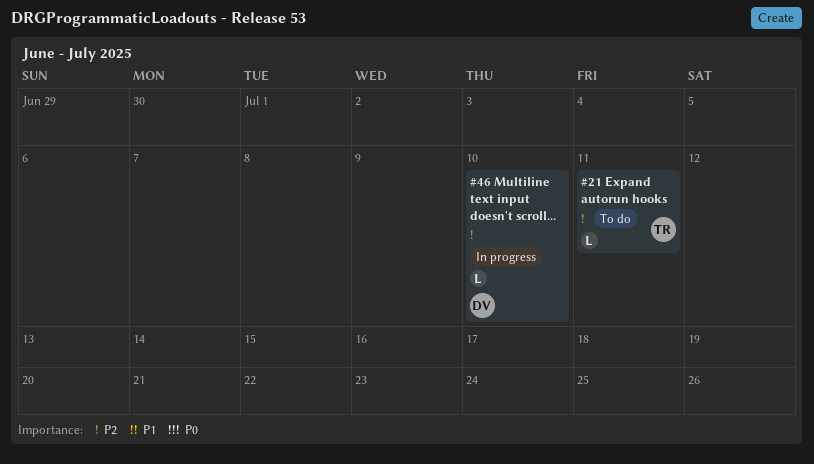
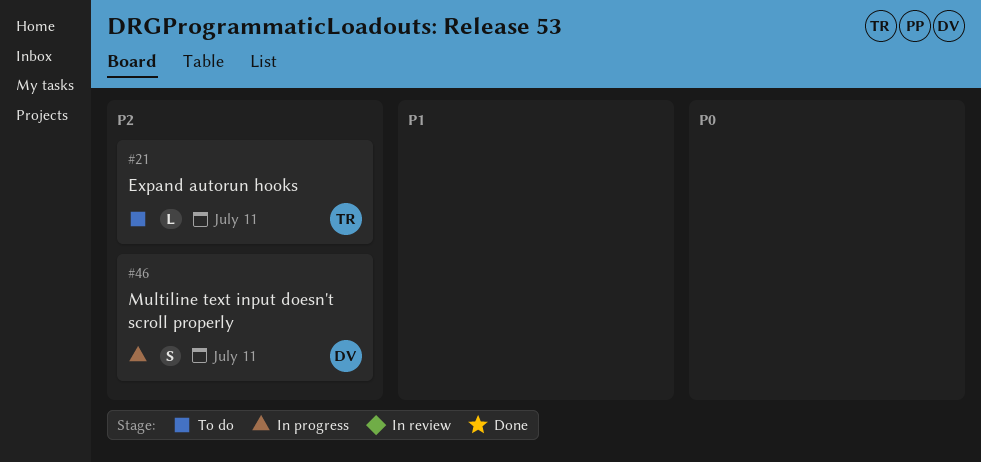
#46, estimate: L -> S
#46, due: Jul 10 -> Jul 11

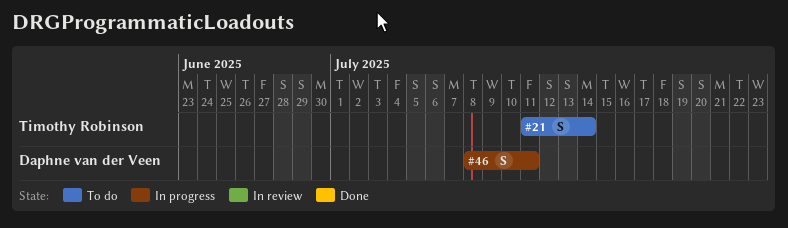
#21, estimate: L -> S
#21, due: Jul 11 -> Jul 14

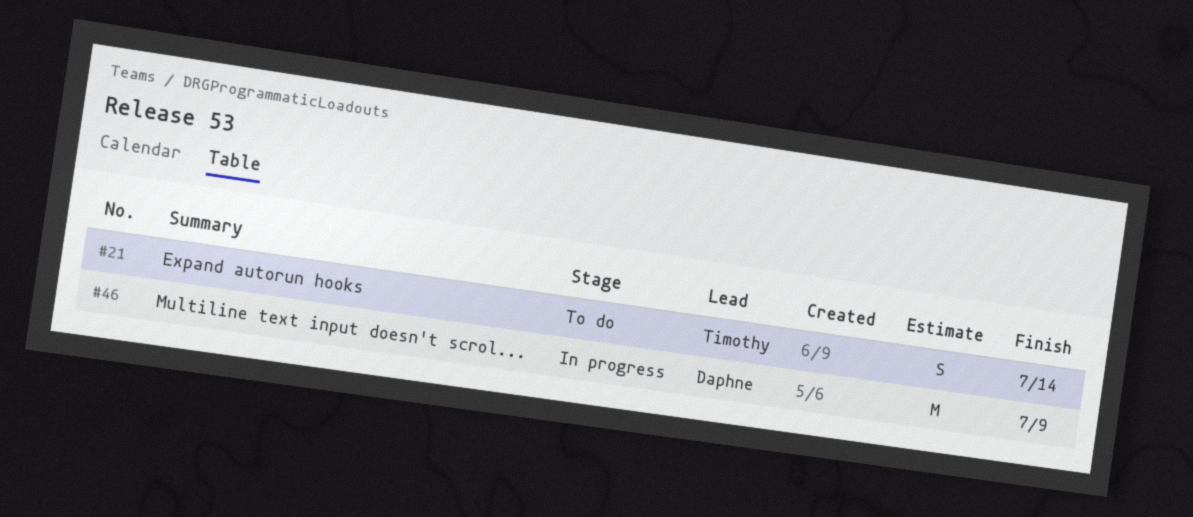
#46, estimate: S -> M
#46, due: Jul 11 -> Jul 9

